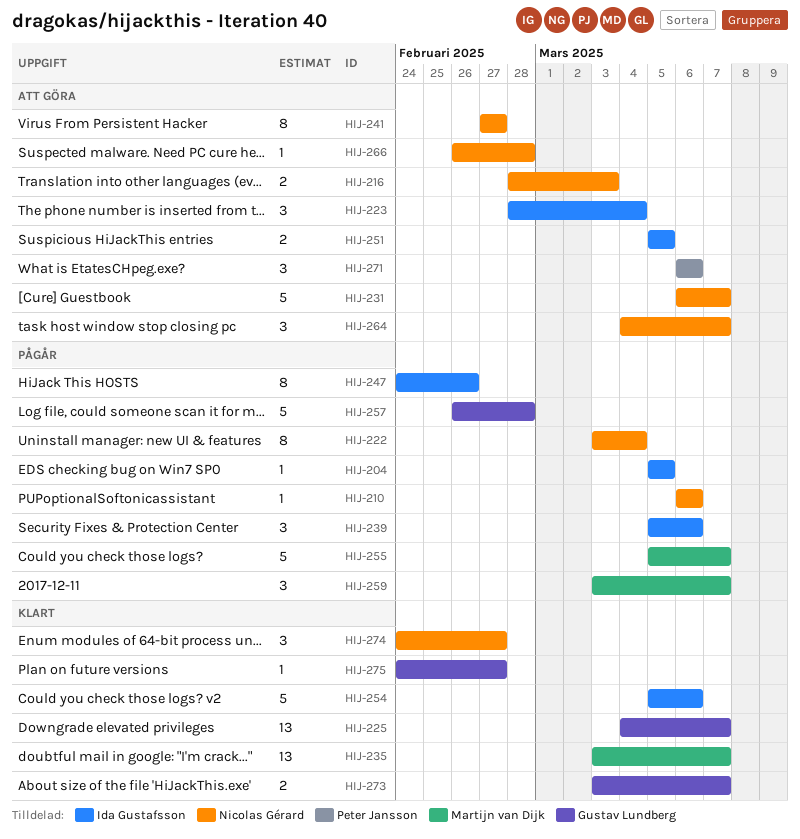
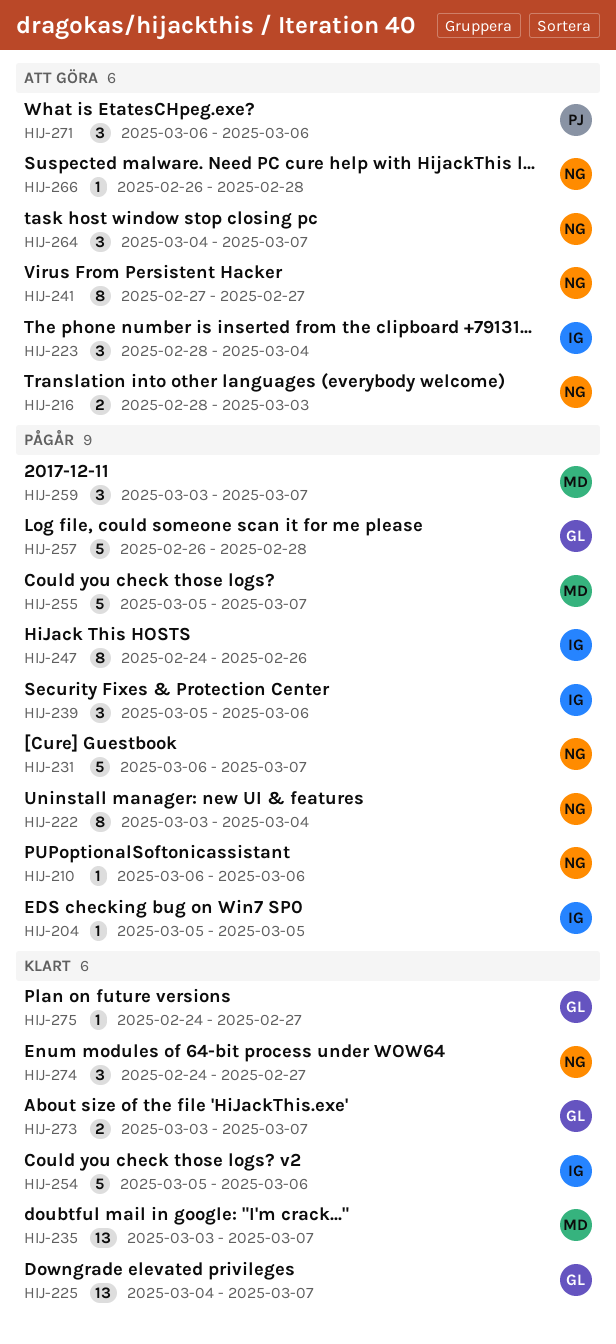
HIJ-231, status: Att göra -> Pågår
HIJ-251: present -> none

